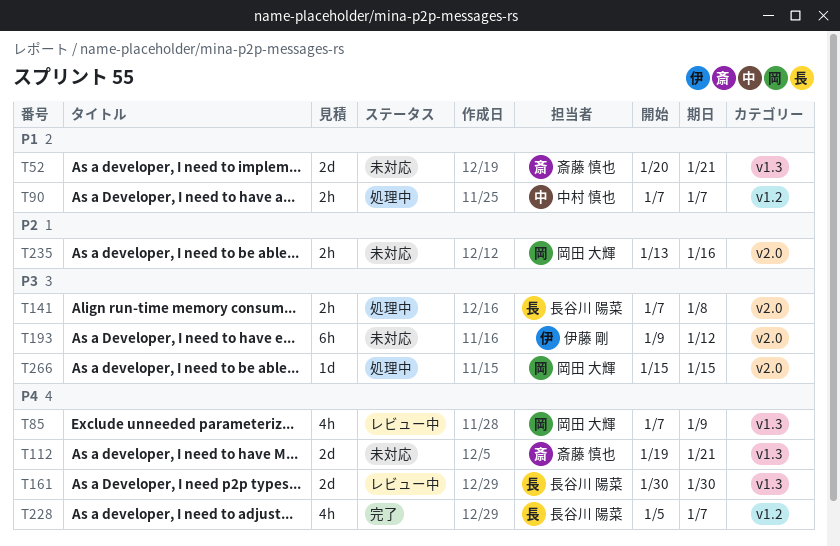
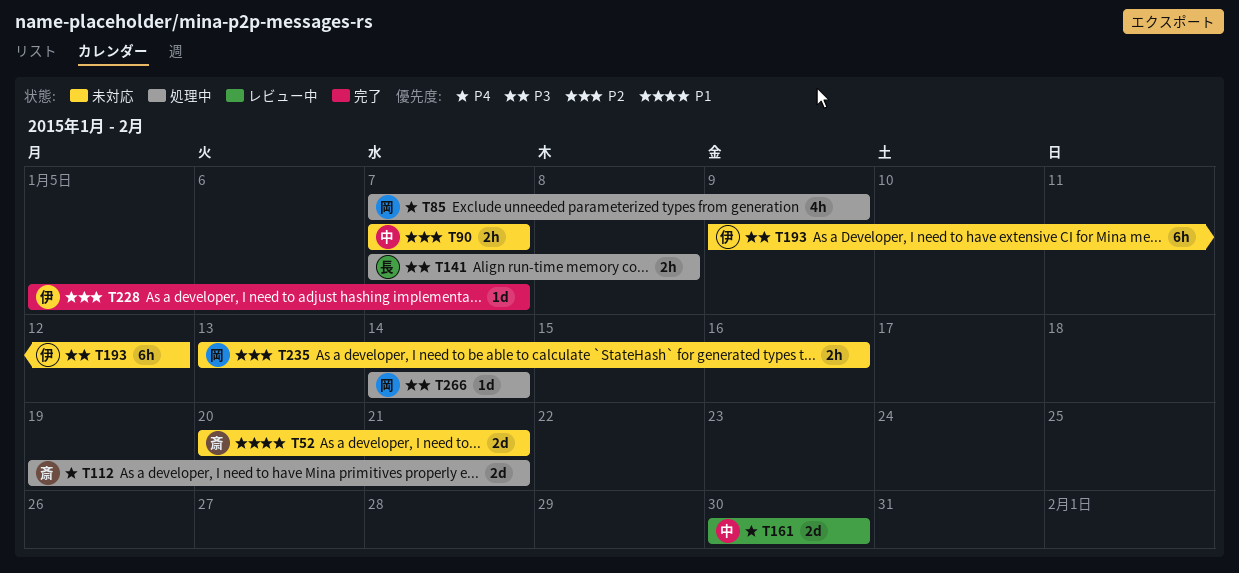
T85, status: レビュー中 -> 処理中
T90, status: 処理中 -> 未対応
T90, priority: P1 -> P2
T112, status: 未対応 -> 処理中
T161, owner: 長谷川 陽菜 -> 中村 慎也
T228, owner: 長谷川 陽菜 -> 伊藤 剛
T228, priority: P4 -> P2
T228, estimate: 4h -> 1d
T266, start: Jan 15 -> Jan 14
T266, due: Jan 15 -> Jan 14

